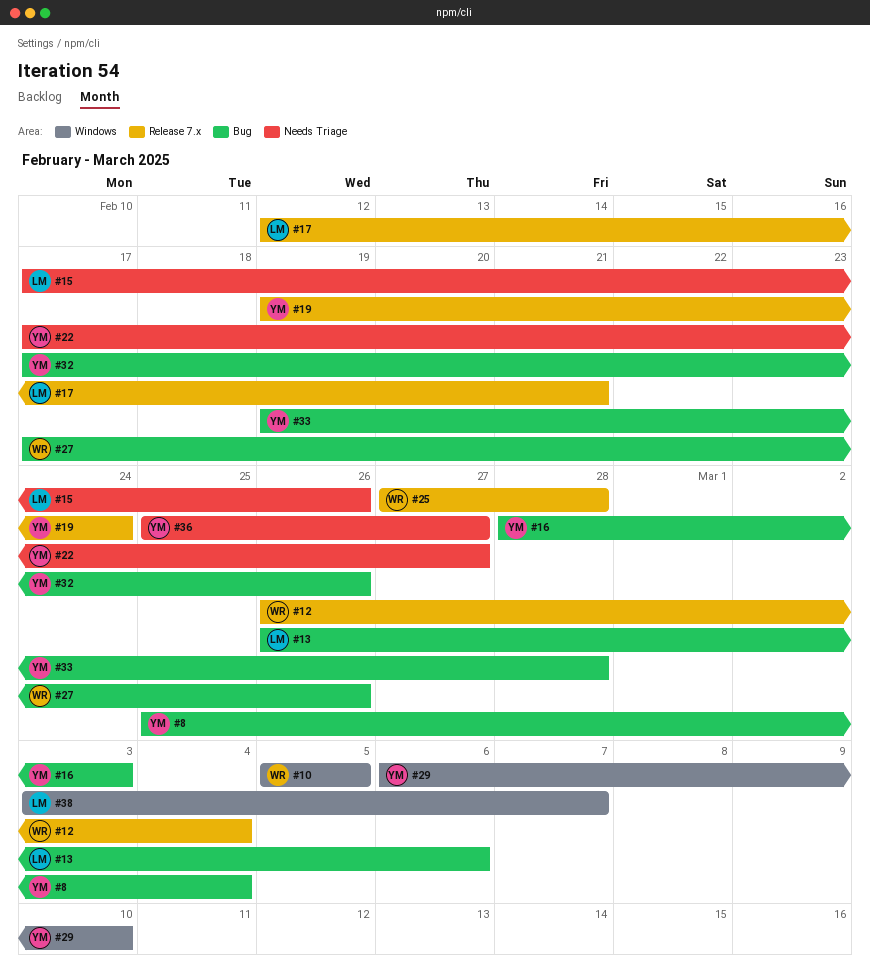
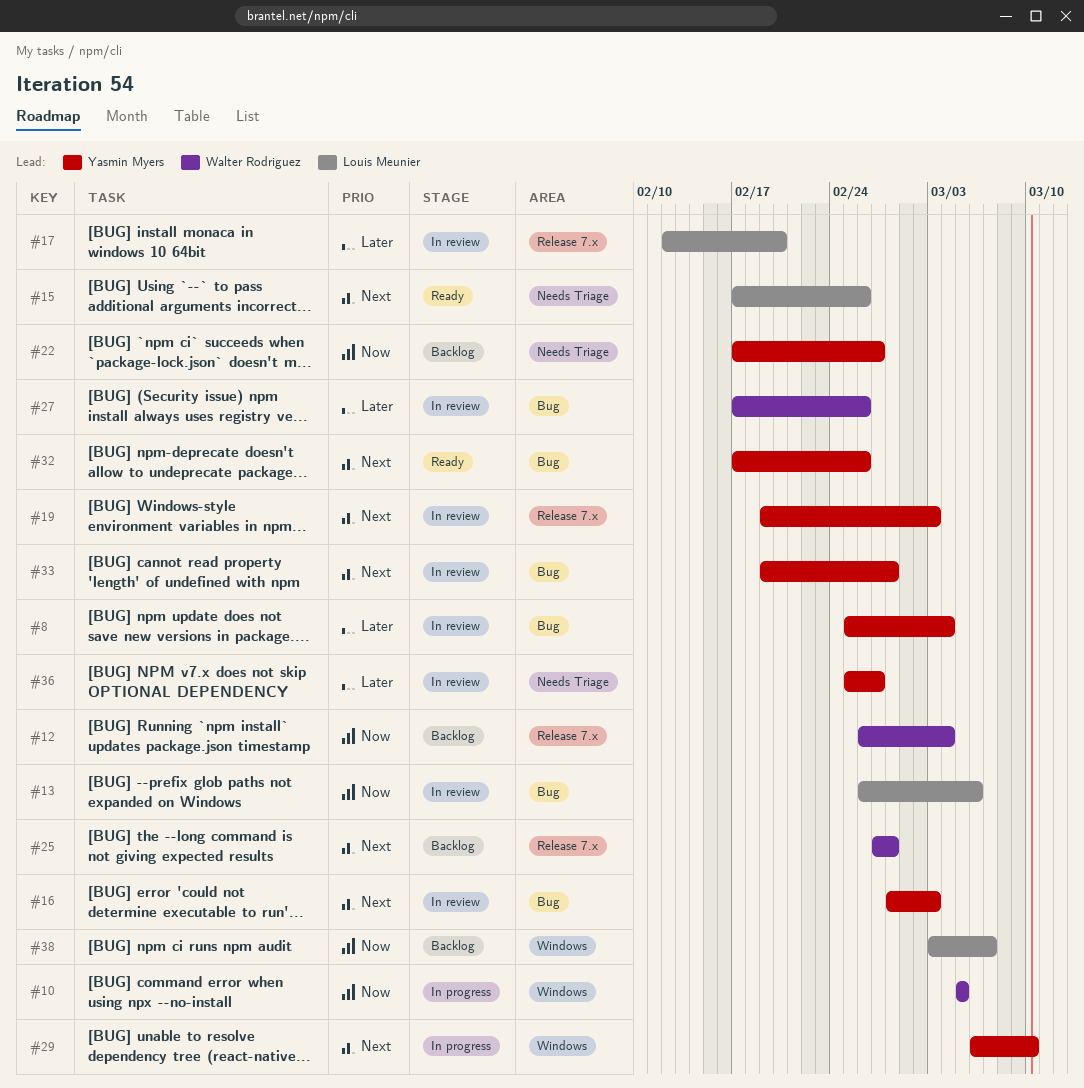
#17, due: Feb 21 -> Feb 20
#19, due: Feb 24 -> Mar 3

